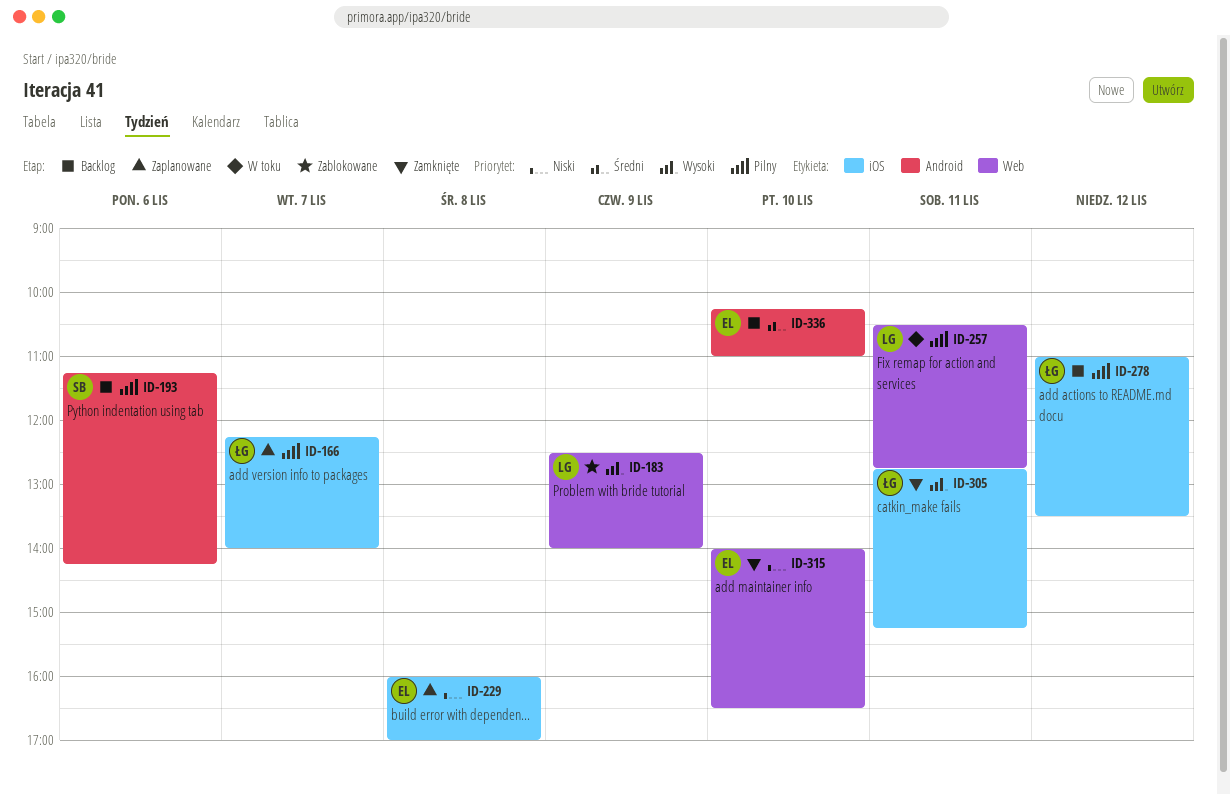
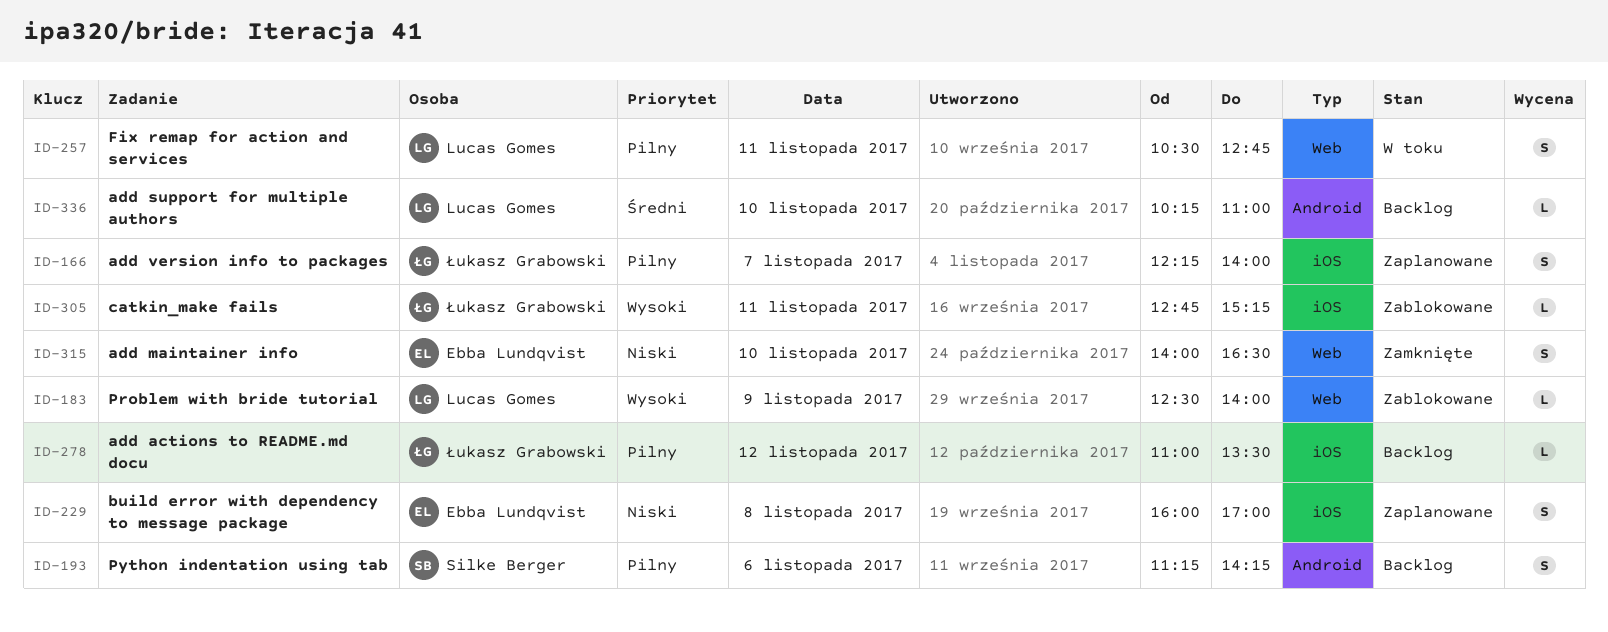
ID-305, status: Zamknięte -> Zablokowane
ID-336, owner: Ebba Lundqvist -> Lucas Gomes

